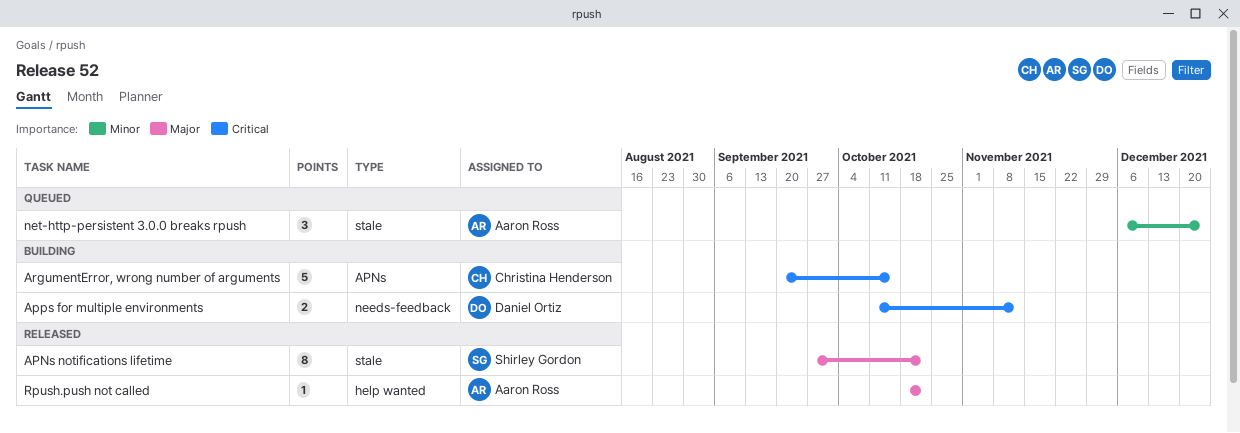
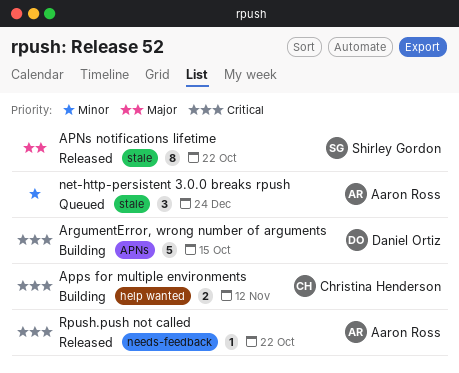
Apps for multiple environments, owner: Daniel Ortiz -> Christina Henderson
Apps for multiple environments, label: needs-feedback -> help wanted
ArgumentError, wrong number of arguments, owner: Christina Henderson -> Daniel Ortiz
Rpush.push not called, priority: Major -> Critical
Rpush.push not called, label: help wanted -> needs-feedback

